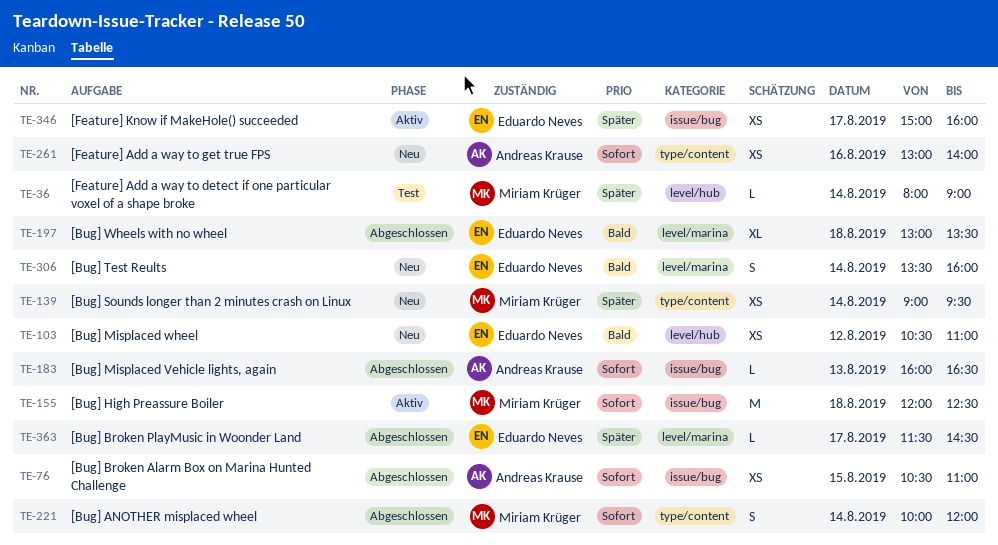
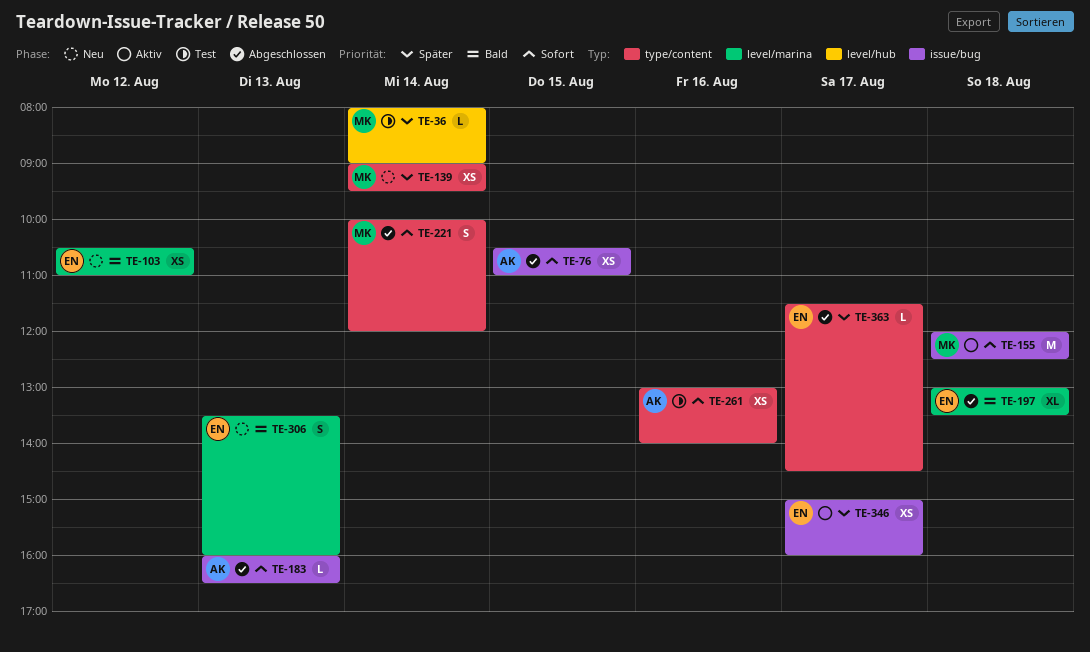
TE-103, label: level/hub -> level/marina
TE-261, status: Neu -> Test
TE-306, day: Aug 14 -> Aug 13
TE-363, label: level/marina -> type/content

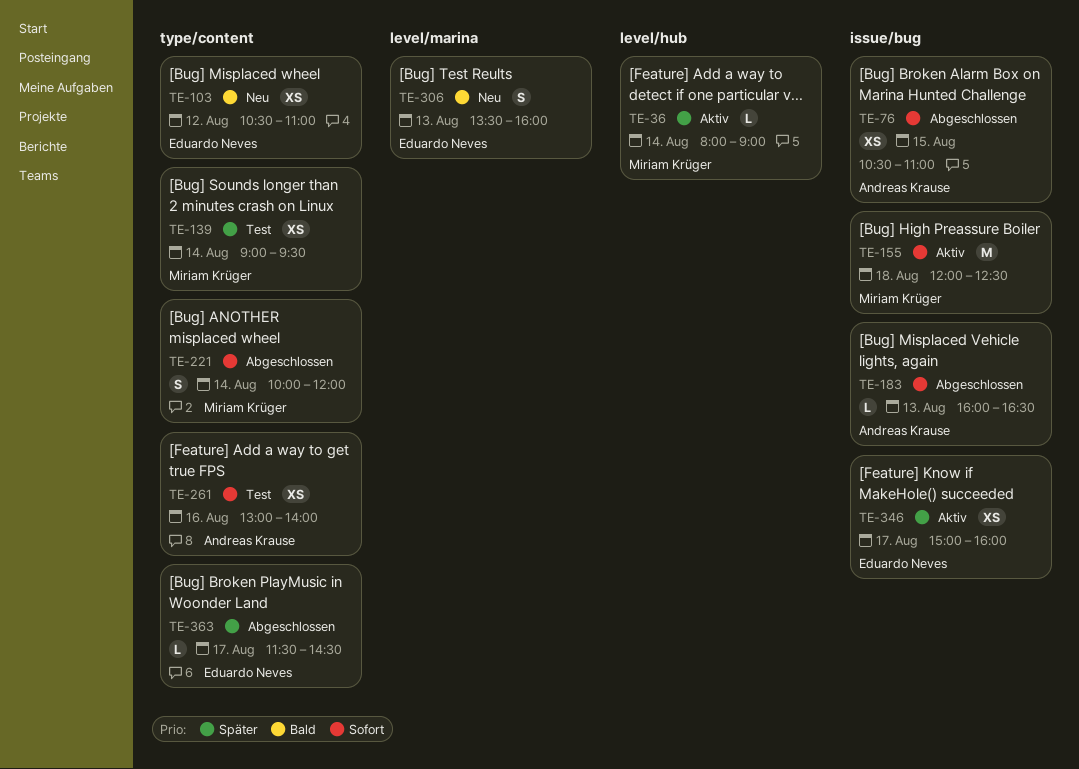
TE-36, status: Test -> Aktiv
TE-103, label: level/marina -> type/content
TE-139, status: Neu -> Test
TE-197: present -> none

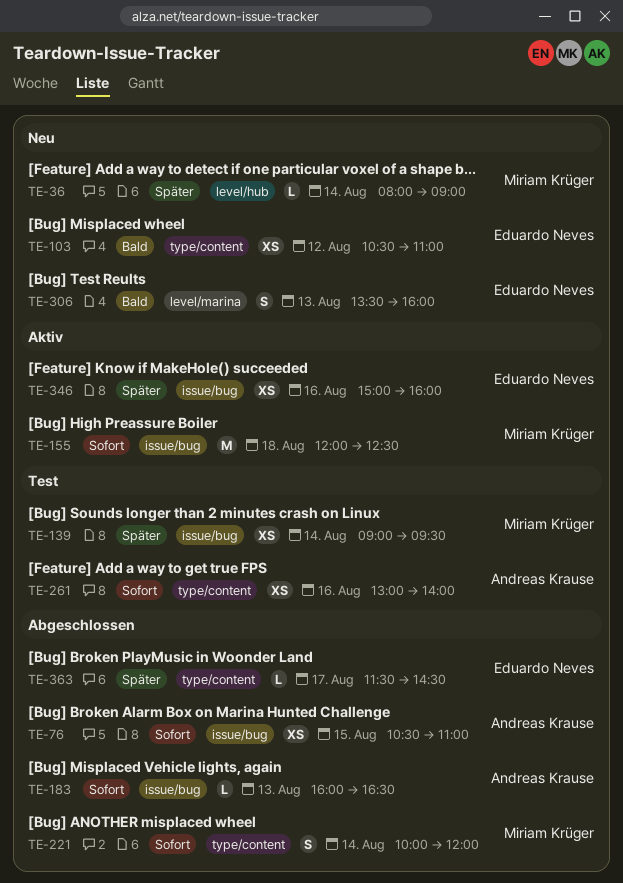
TE-36, status: Aktiv -> Neu
TE-139, label: type/content -> issue/bug
TE-346, day: Aug 17 -> Aug 16

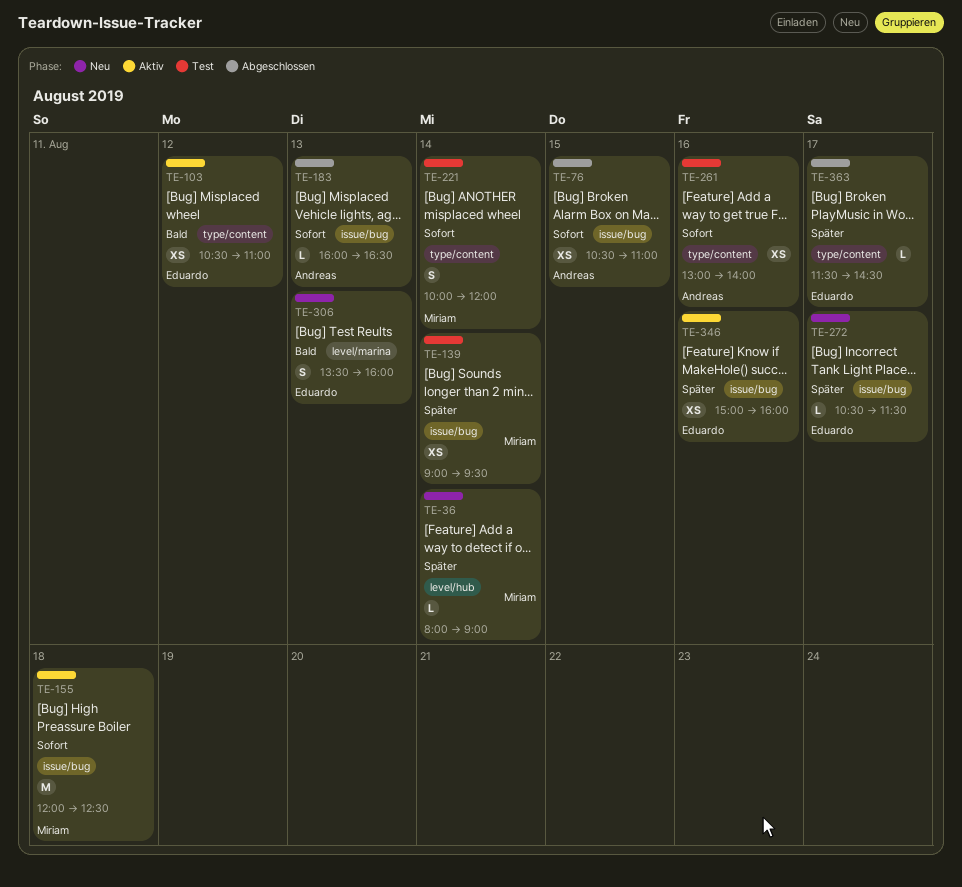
TE-103, status: Neu -> Aktiv
TE-221, status: Abgeschlossen -> Test
TE-272: none -> present

